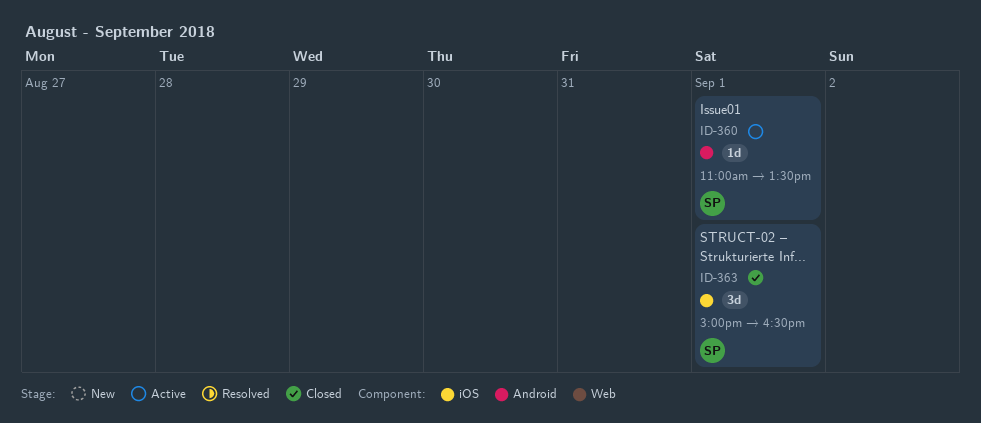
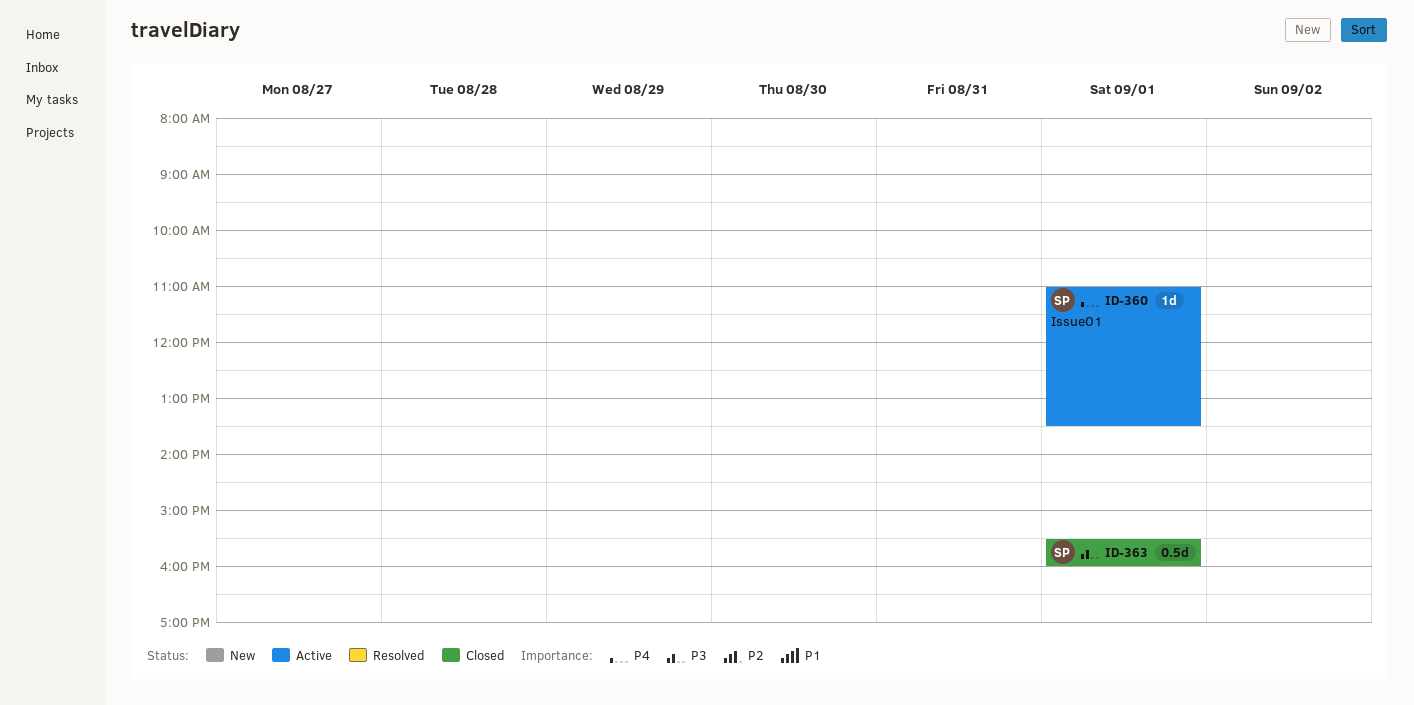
ID-363, estimate: 3d -> 0.5d
ID-363, begins: 15:00 -> 15:30
ID-363, ends: 16:30 -> 16:00

